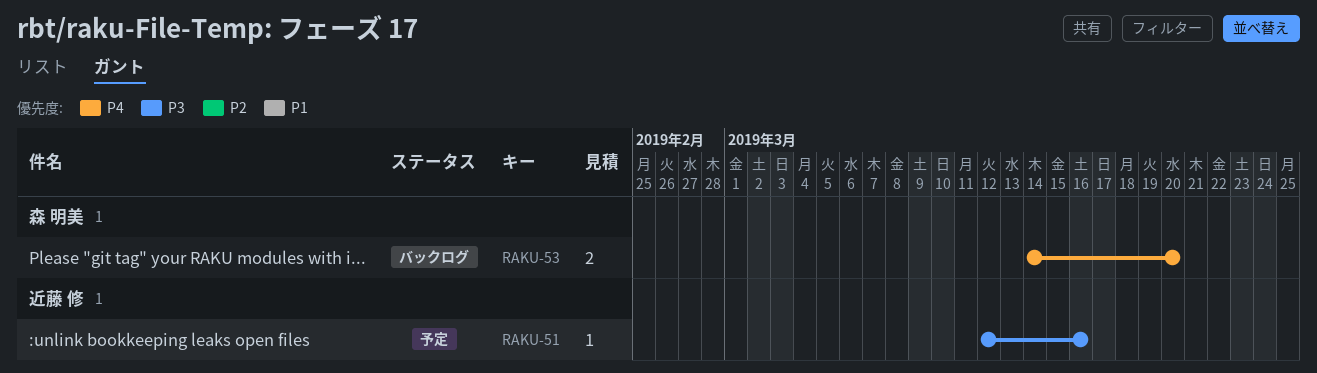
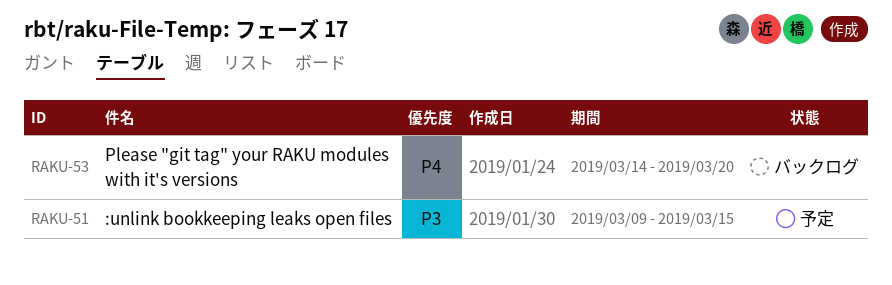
RAKU-51, start: Mar 12 -> Mar 9
RAKU-51, due: Mar 16 -> Mar 15

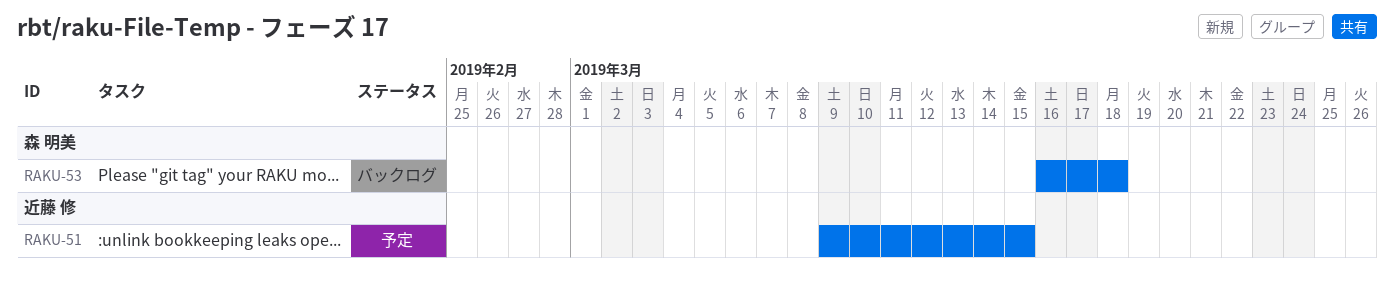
RAKU-53, start: Mar 14 -> Mar 16
RAKU-53, due: Mar 20 -> Mar 18

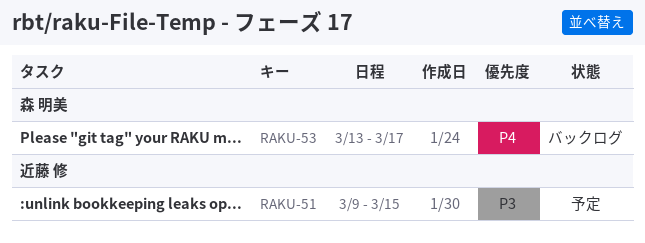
RAKU-53, start: Mar 16 -> Mar 13
RAKU-53, due: Mar 18 -> Mar 17

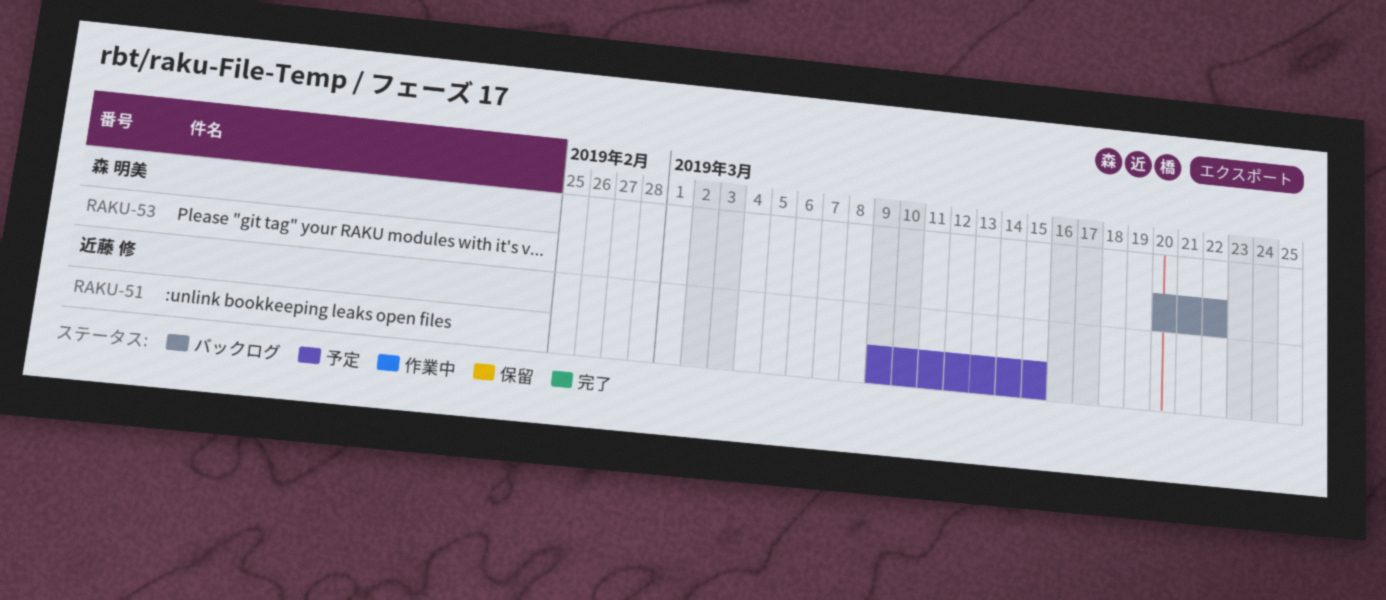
RAKU-53, start: Mar 13 -> Mar 20
RAKU-53, due: Mar 17 -> Mar 22

